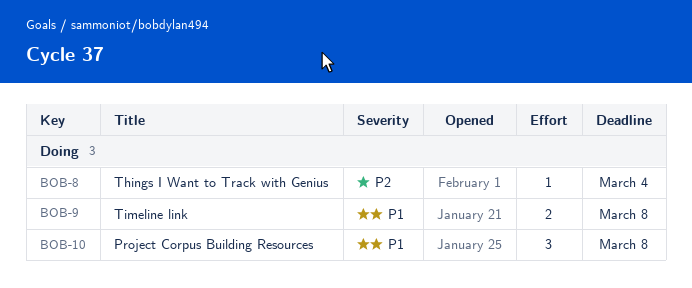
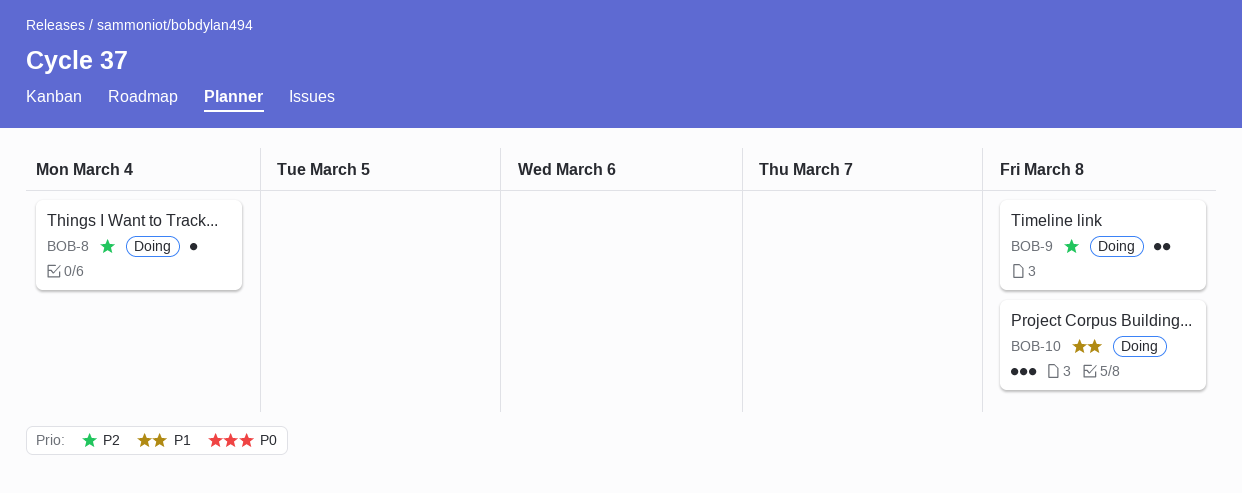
BOB-9, priority: P1 -> P2

